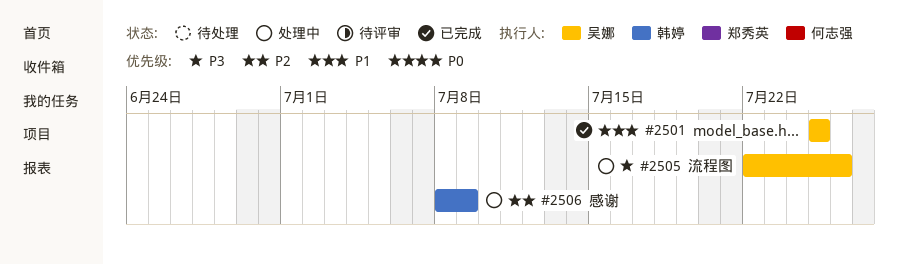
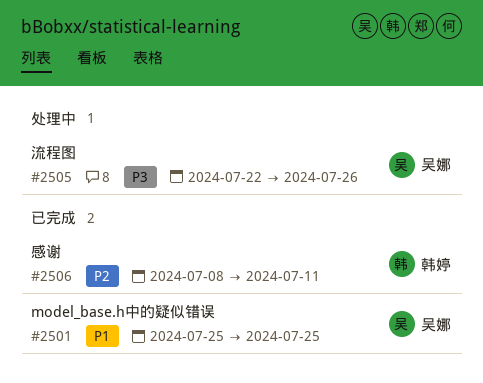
#2506, status: 处理中 -> 已完成
#2506, due: Jul 9 -> Jul 11

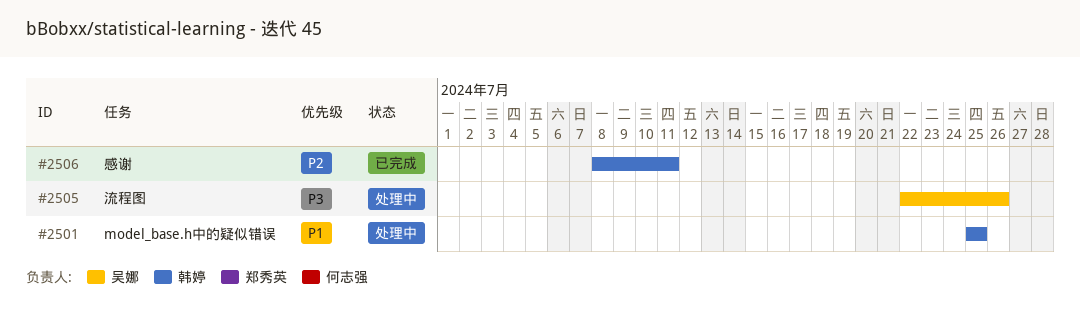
#2501, status: 已完成 -> 处理中
#2501, owner: 吴娜 -> 韩婷

